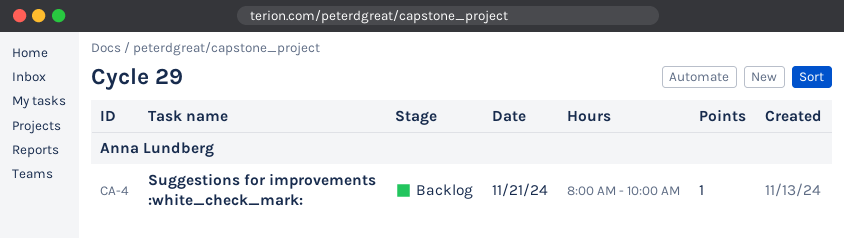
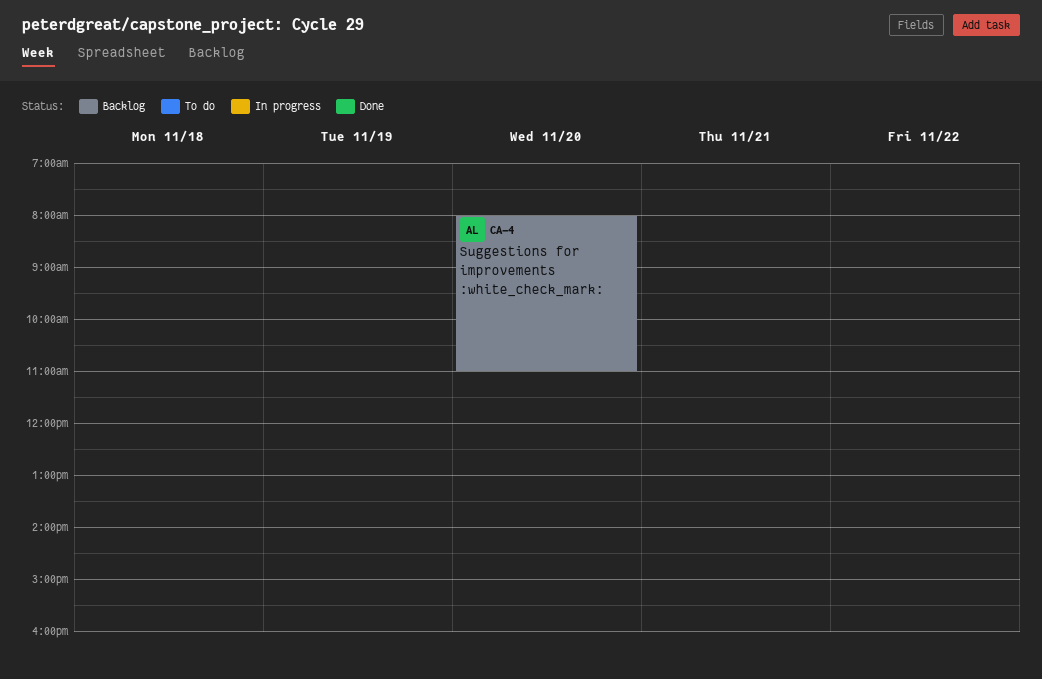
CA-4, day: Nov 21 -> Nov 20
CA-4, ends: 10:00 -> 11:00

